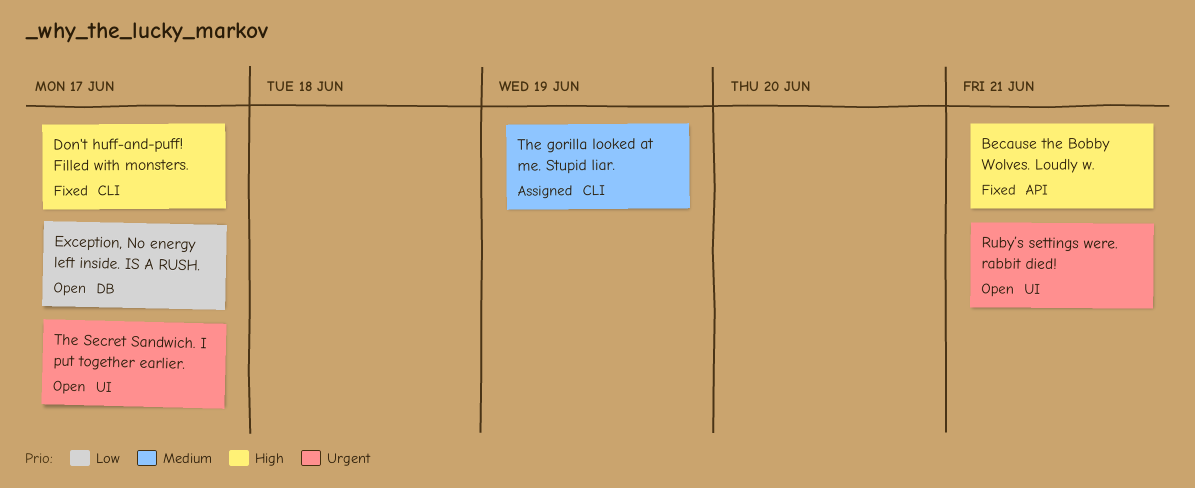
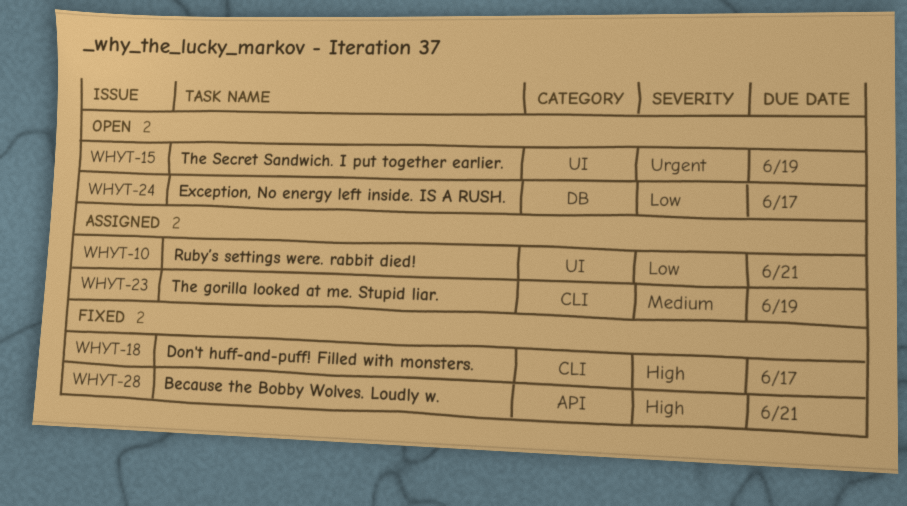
Ruby’s settings were. rabbit died!, status: Open -> Assigned
Ruby’s settings were. rabbit died!, priority: Urgent -> Low
The Secret Sandwich. I put together earlier., due: Jun 17 -> Jun 19

